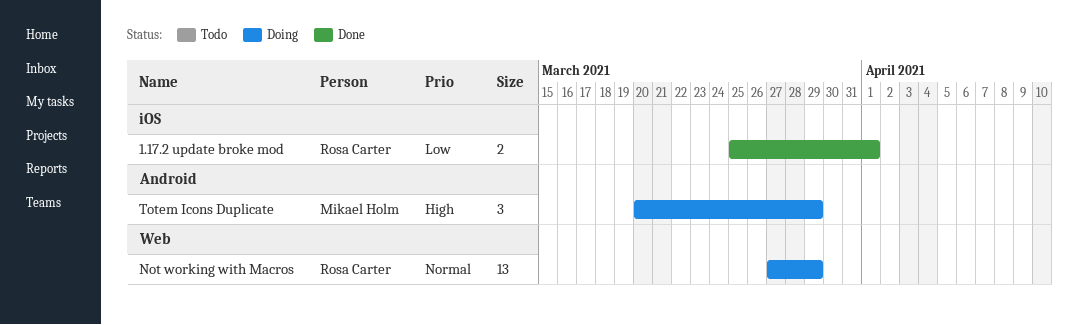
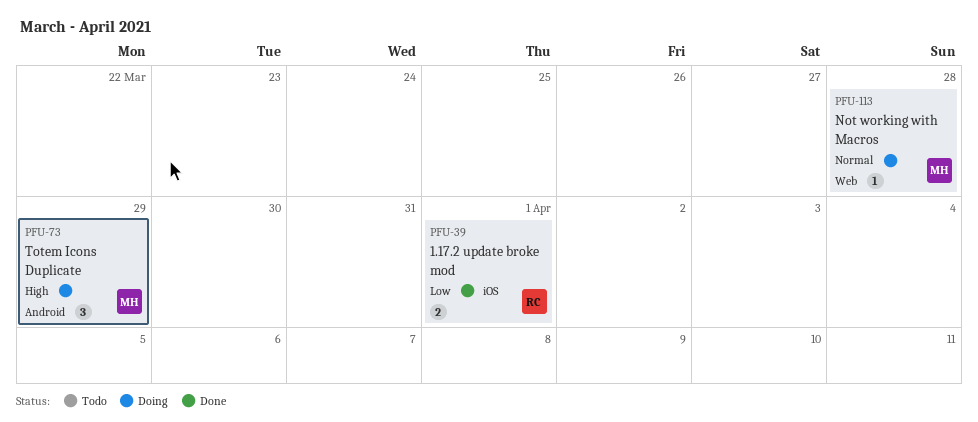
Not working with Macros, owner: Rosa Carter -> Mikael Holm
Not working with Macros, estimate: 13 -> 1
Not working with Macros, due: Mar 29 -> Mar 28

